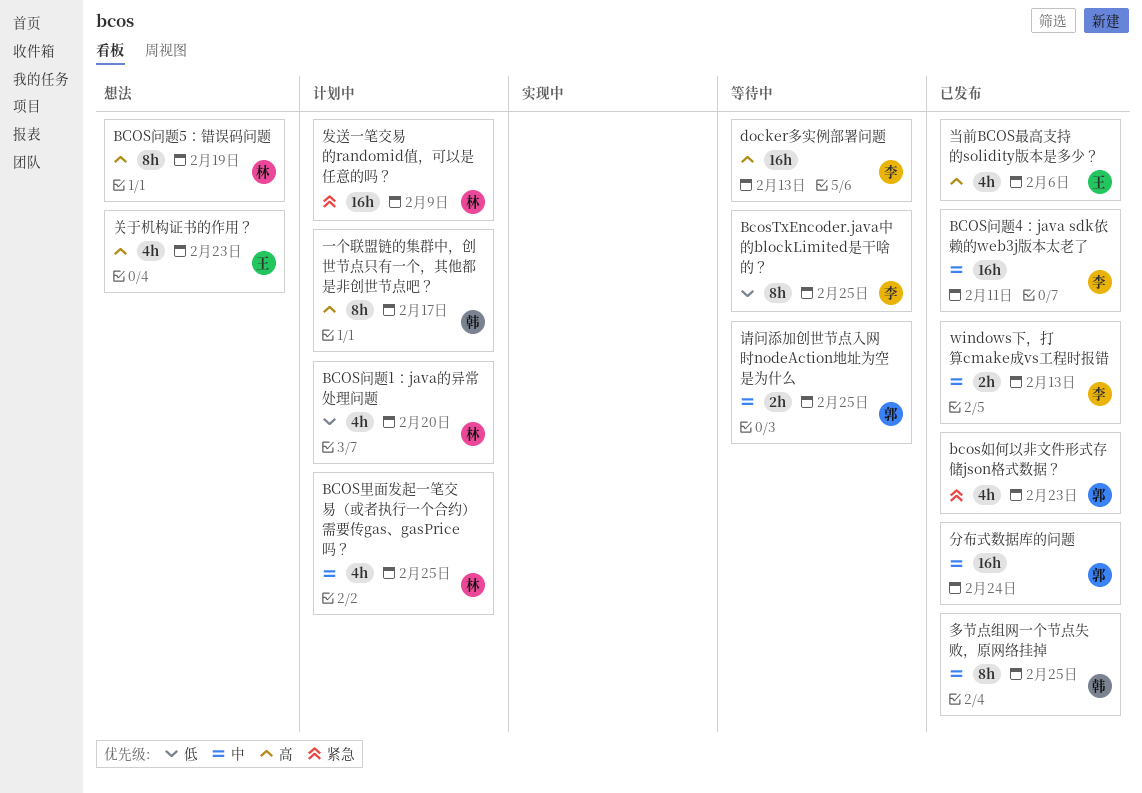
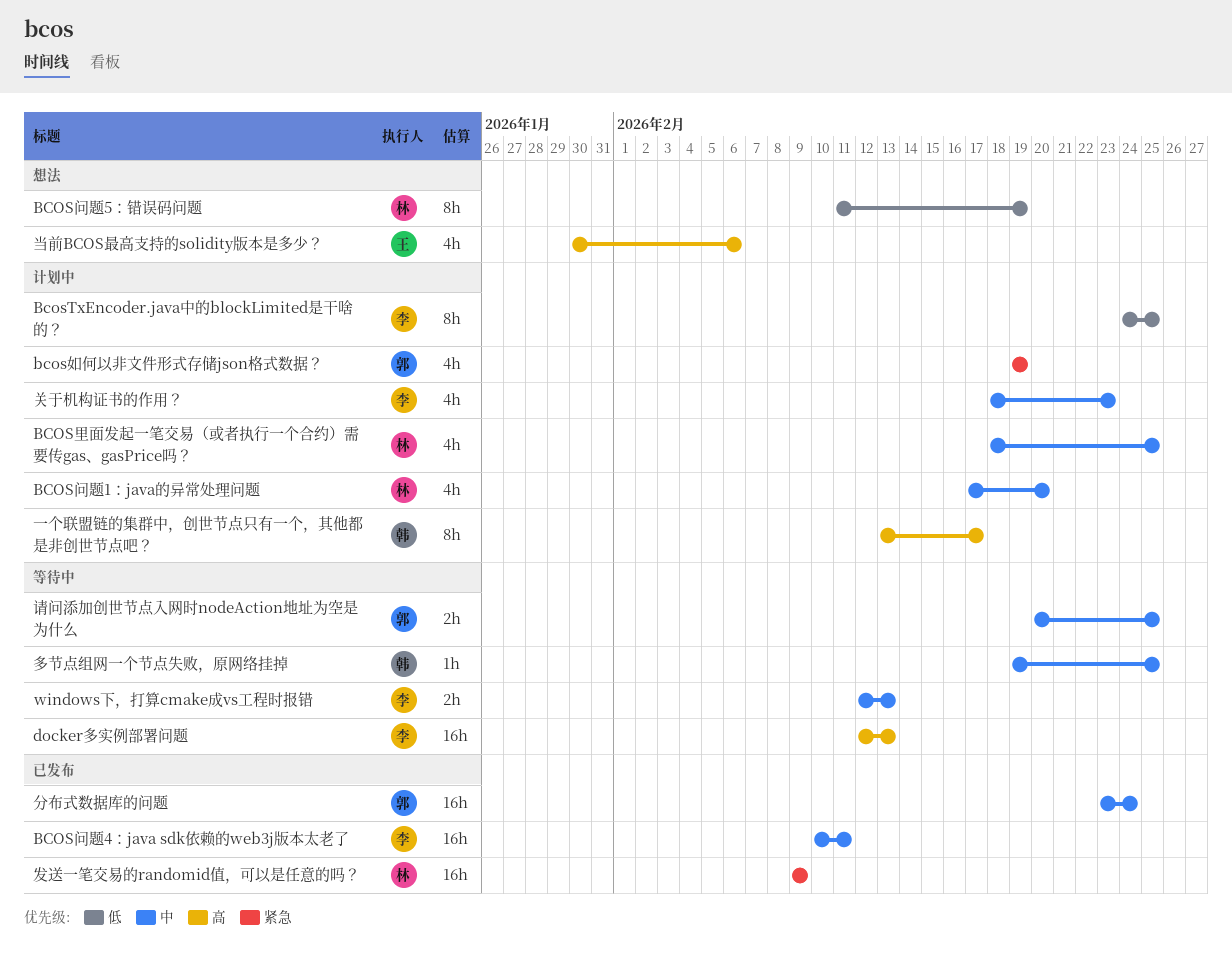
BcosTxEncoder.java中的blockLimited是干啥的？, status: 等待中 -> 计划中
bcos如何以非文件形式存储json格式数据？, status: 已发布 -> 计划中
bcos如何以非文件形式存储json格式数据？, due: Feb 23 -> Feb 19
BCOS问题1：java的异常处理问题, priority: 低 -> 中
BCOS问题5：错误码问题, priority: 高 -> 低
windows下，打算cmake成vs工程时报错, status: 已发布 -> 等待中
关于机构证书的作用？, status: 想法 -> 计划中
关于机构证书的作用？, owner: 王 -> 李
关于机构证书的作用？, priority: 高 -> 中
发送一笔交易的randomid值，可以是任意的吗？, status: 计划中 -> 已发布
多节点组网一个节点失败，原网络挂掉, status: 已发布 -> 等待中
多节点组网一个节点失败，原网络挂掉, estimate: 8h -> 1h
当前BCOS最高支持的solidity版本是多少？, status: 已发布 -> 想法

